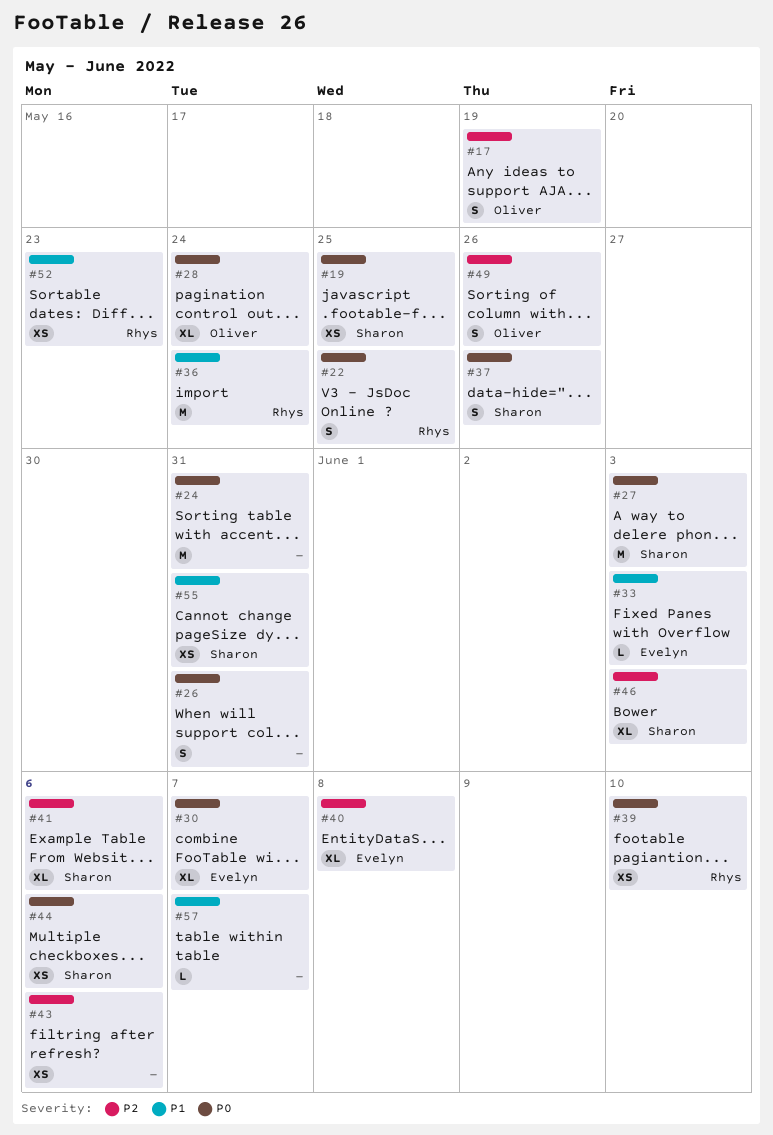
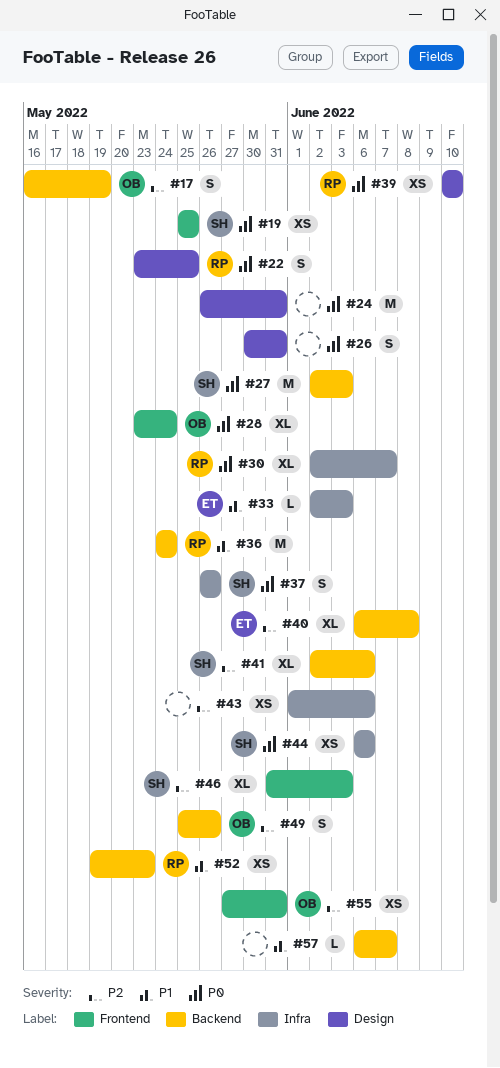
#30, owner: Evelyn -> Rhys
#55, owner: Sharon -> Oliver
#55, priority: P1 -> P2

